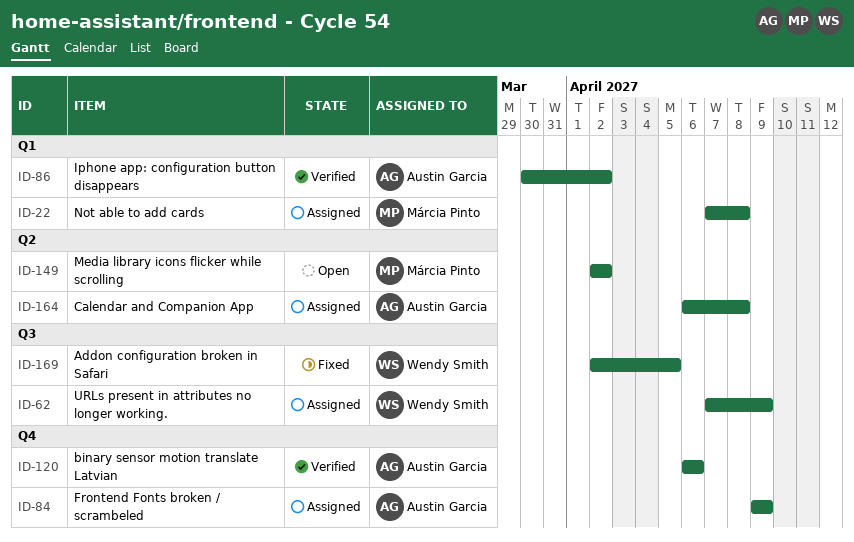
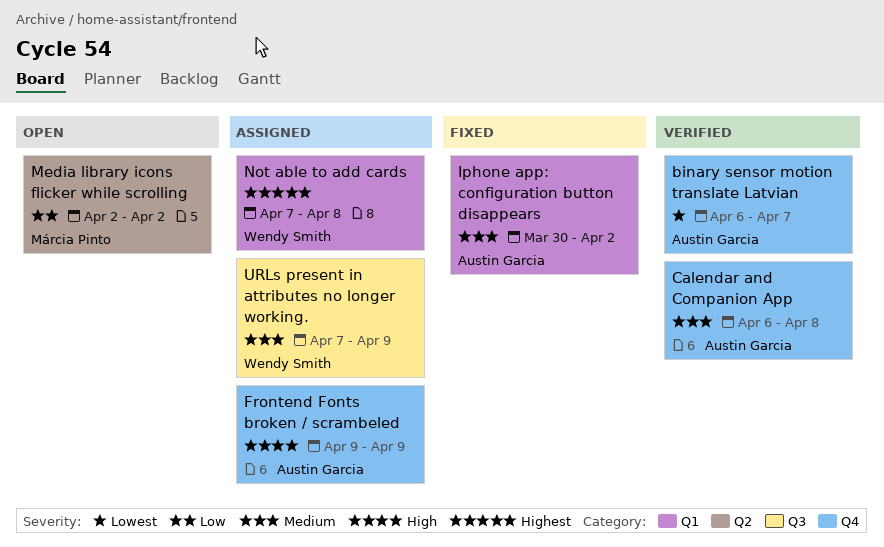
Addon configuration broken in Safari: present -> none
binary sensor motion translate Latvian, due: Apr 6 -> Apr 7
Calendar and Companion App, status: Assigned -> Verified
Calendar and Companion App, label: Q2 -> Q4
Iphone app: configuration button disappears, status: Verified -> Fixed
Not able to add cards, owner: Márcia Pinto -> Wendy Smith

